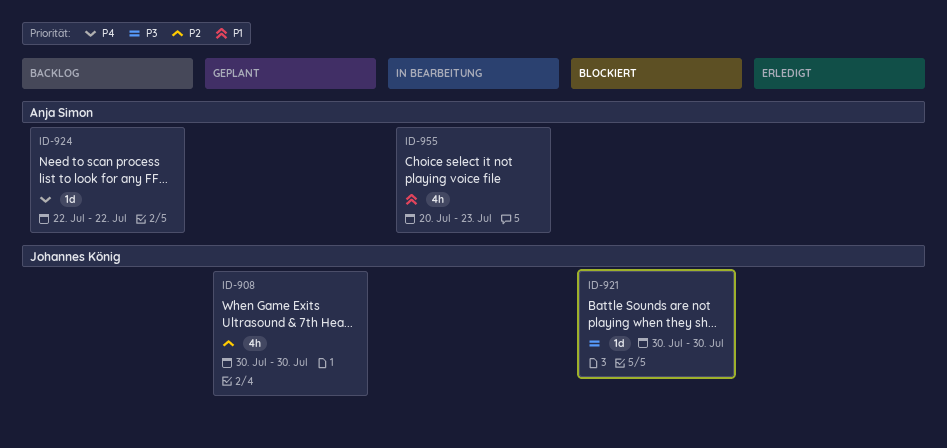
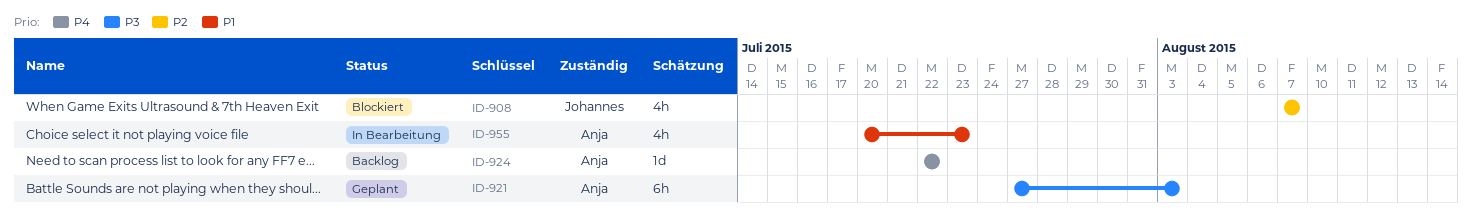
ID-908, status: Geplant -> Blockiert
ID-908, start: Jul 30 -> Aug 7
ID-908, due: Jul 30 -> Aug 7
ID-921, status: Blockiert -> Geplant
ID-921, owner: Johannes König -> Anja Simon
ID-921, estimate: 1d -> 6h
ID-921, start: Jul 30 -> Jul 27
ID-921, due: Jul 30 -> Aug 3

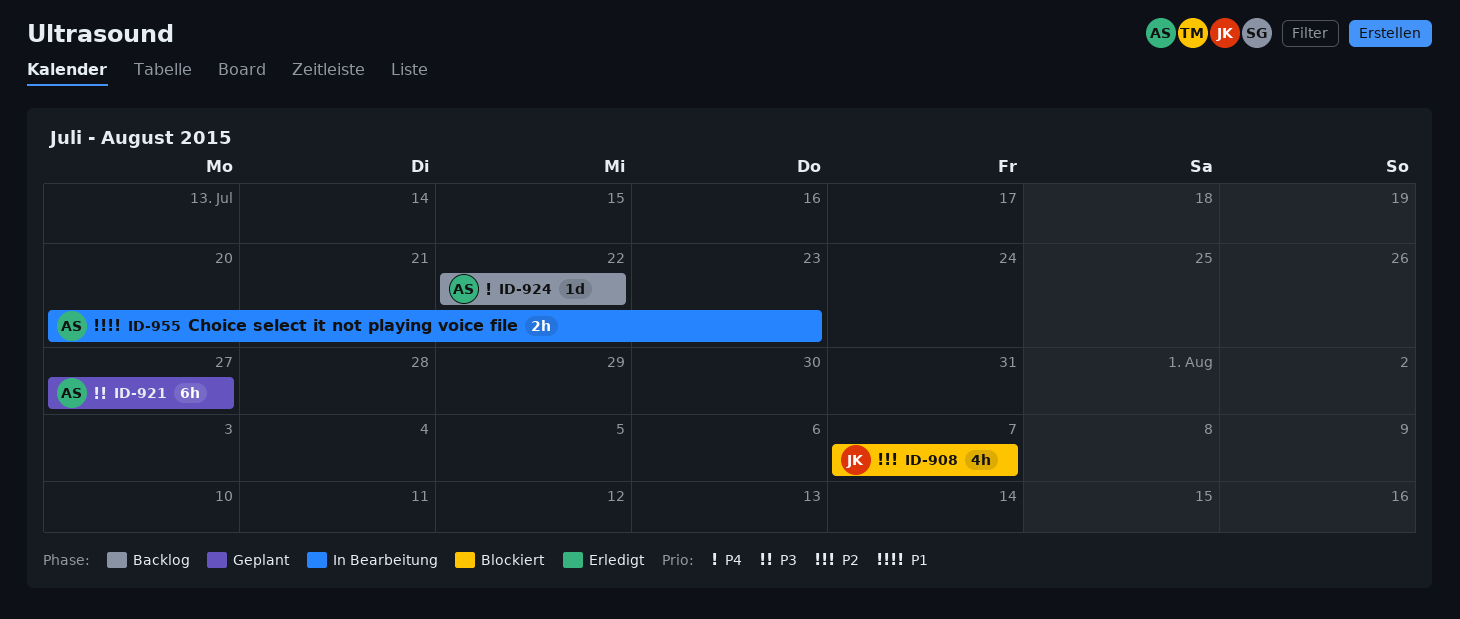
ID-921, due: Aug 3 -> Jul 27
ID-955, estimate: 4h -> 2h

